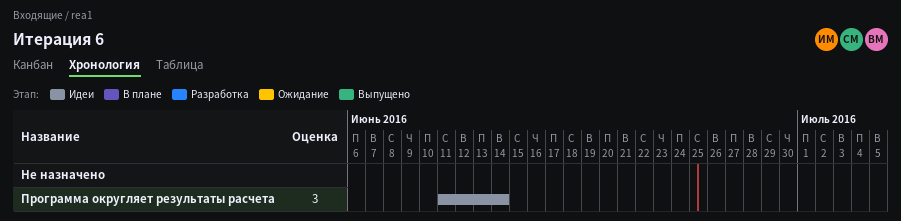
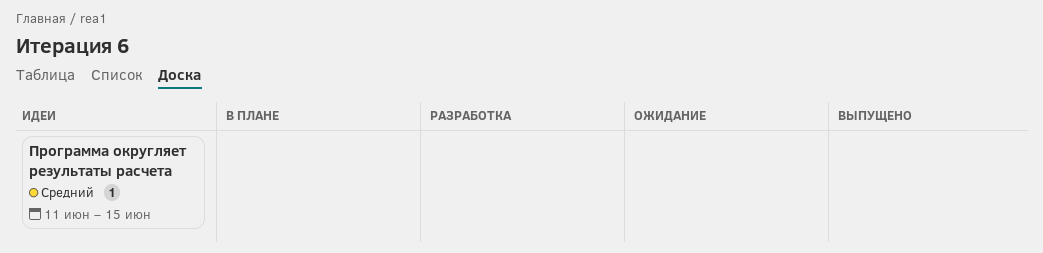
Программа округляет результаты расчета, estimate: 3 -> 1
Программа округляет результаты расчета, due: Jun 14 -> Jun 15

